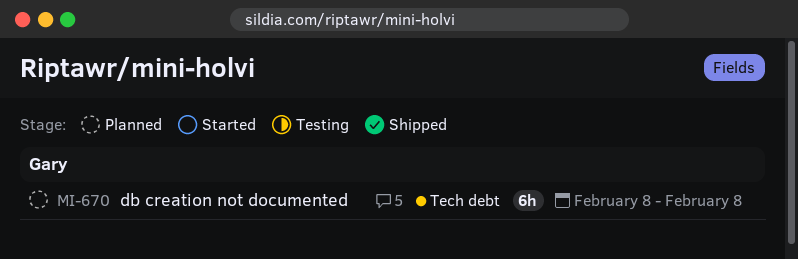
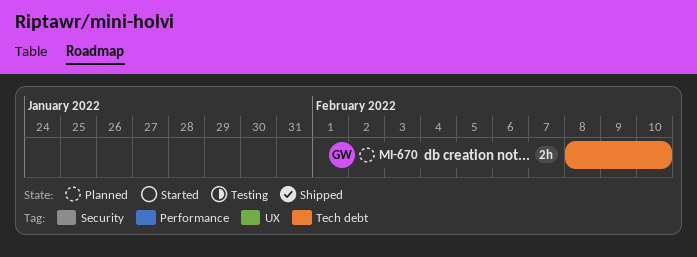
MI-670, estimate: 6h -> 2h
MI-670, due: Feb 8 -> Feb 10

